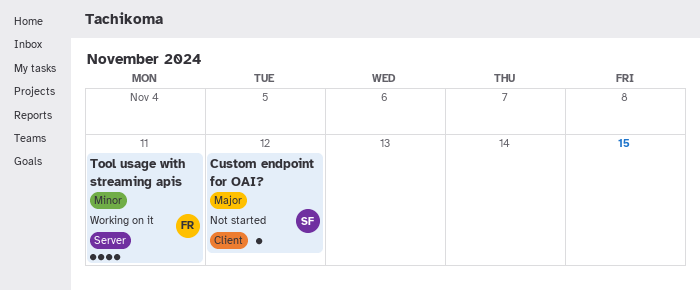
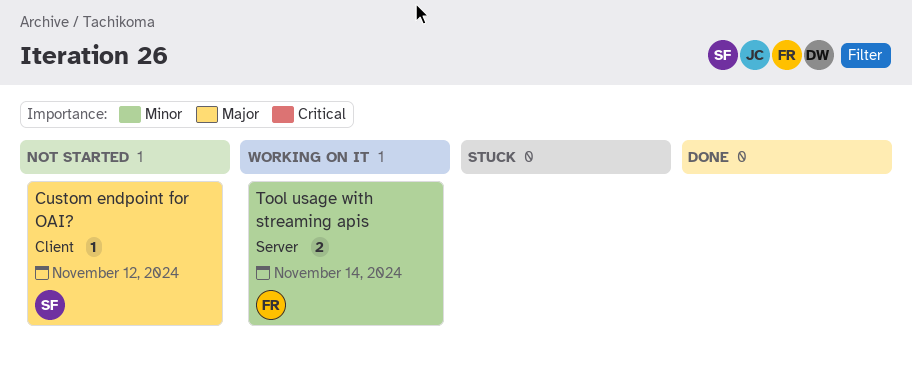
Tool usage with streaming apis, estimate: 4 -> 2
Tool usage with streaming apis, due: Nov 11 -> Nov 14

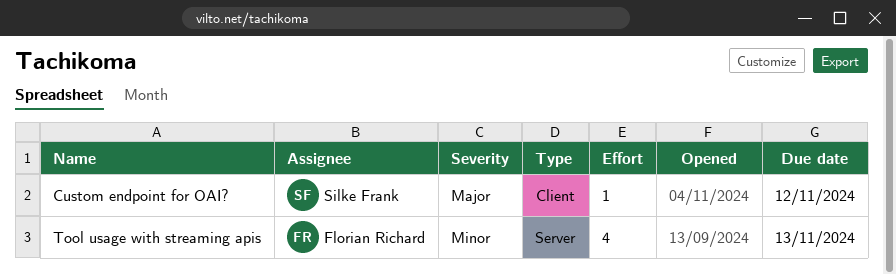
Tool usage with streaming apis, estimate: 2 -> 4
Tool usage with streaming apis, due: Nov 14 -> Nov 13

